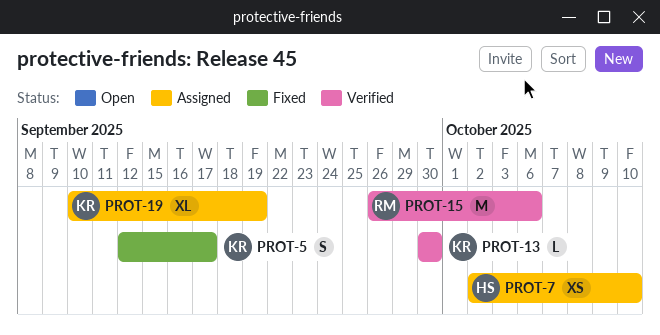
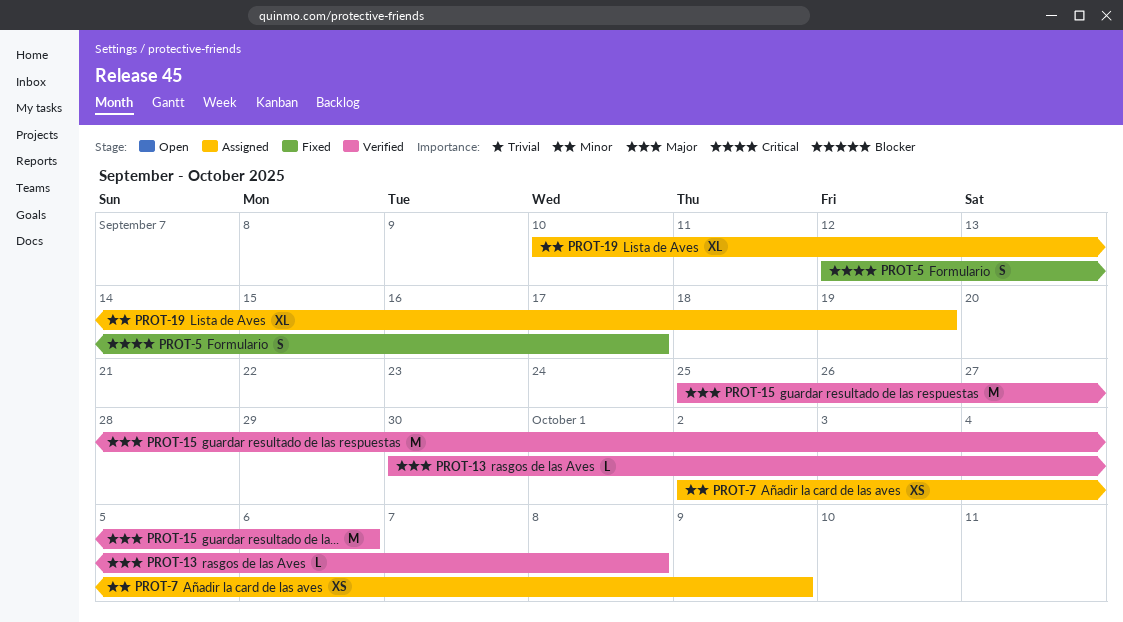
PROT-7, due: Oct 10 -> Oct 9
PROT-13, due: Sep 30 -> Oct 8
PROT-15, start: Sep 26 -> Sep 25

